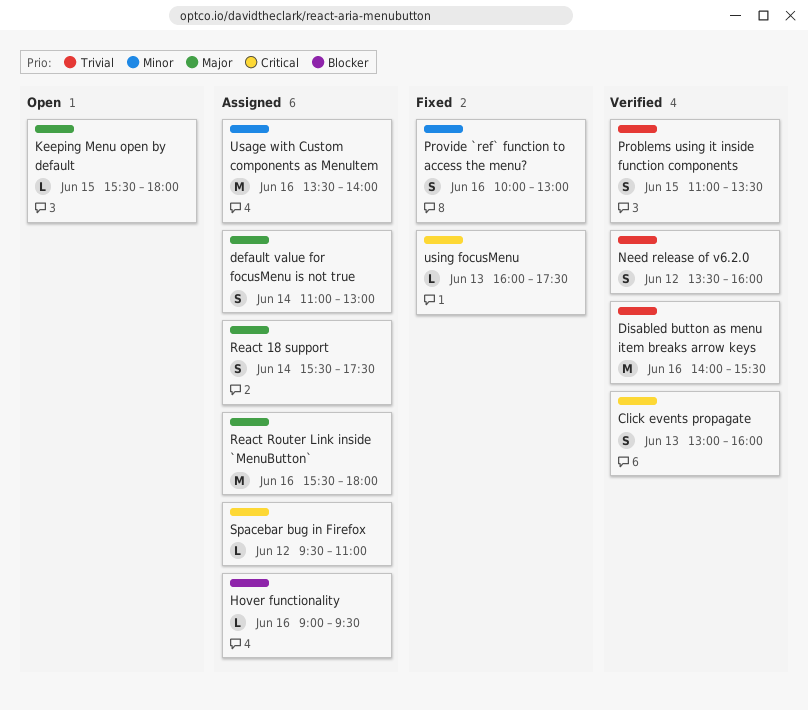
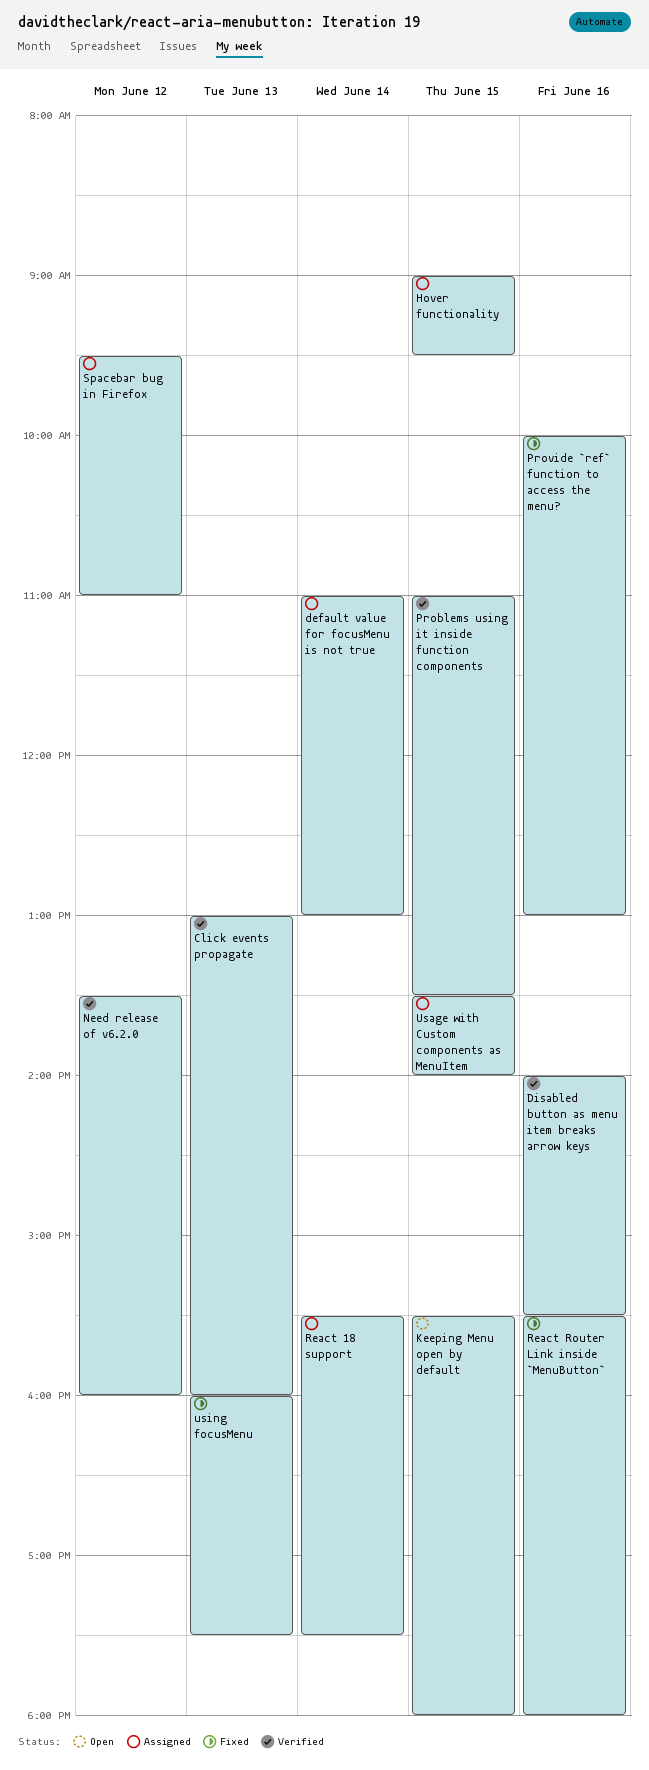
Hover functionality, day: Jun 16 -> Jun 15
React Router Link inside `MenuButton`, status: Assigned -> Fixed
Usage with Custom components as MenuItem, day: Jun 16 -> Jun 15

